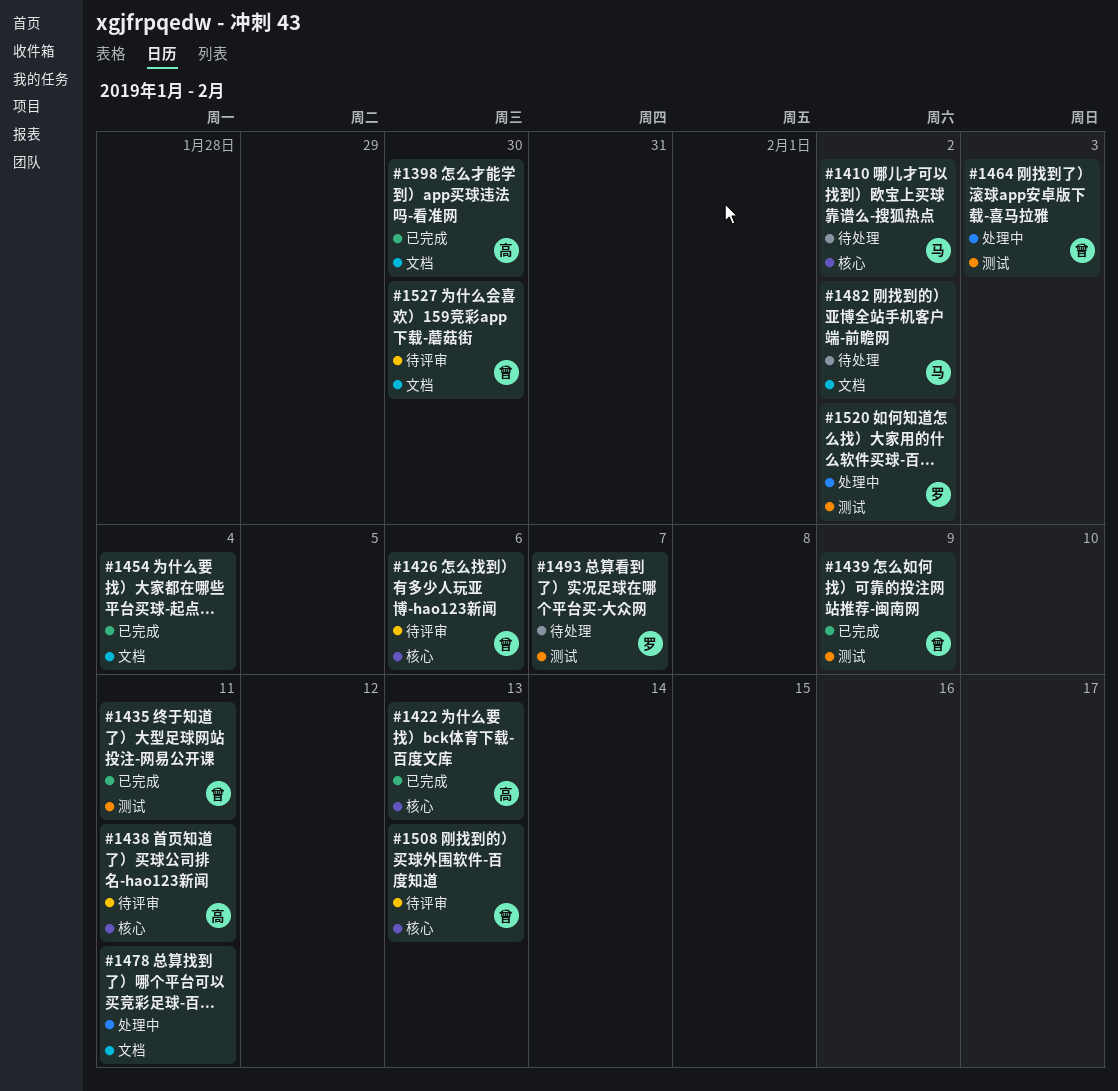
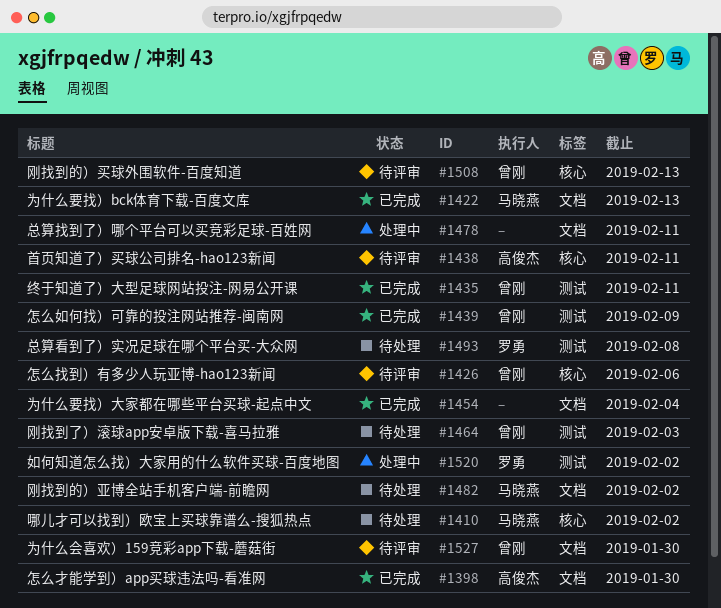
#1422, owner: 高俊杰 -> 马晓燕
#1422, label: 核心 -> 文档
#1464, status: 处理中 -> 待处理
#1493, due: Feb 7 -> Feb 8

